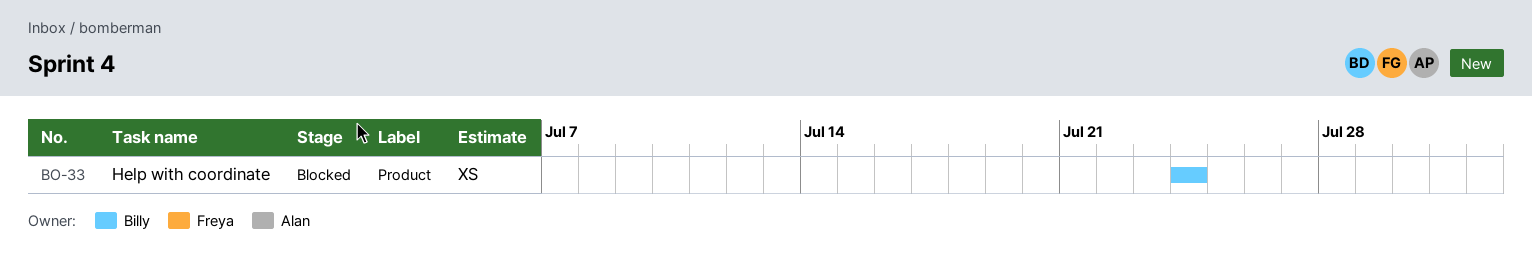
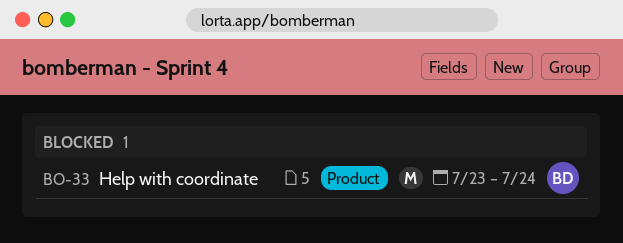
BO-33, estimate: XS -> M
BO-33, start: Jul 24 -> Jul 23

